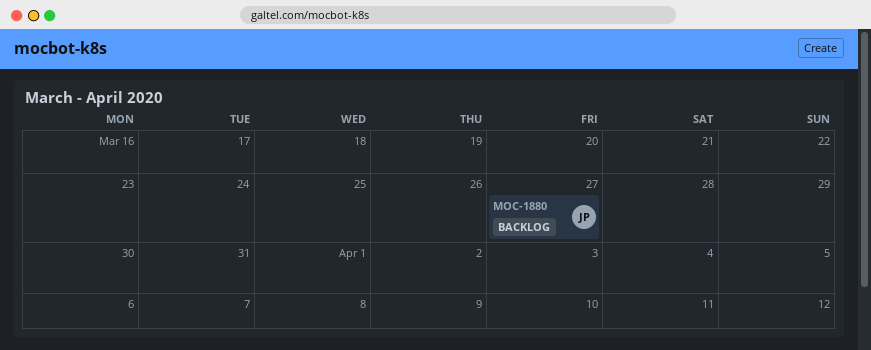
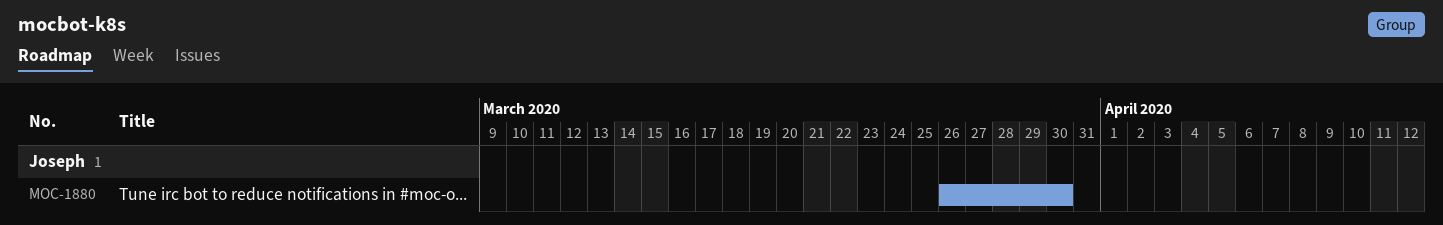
MOC-1880, due: Mar 27 -> Mar 30

